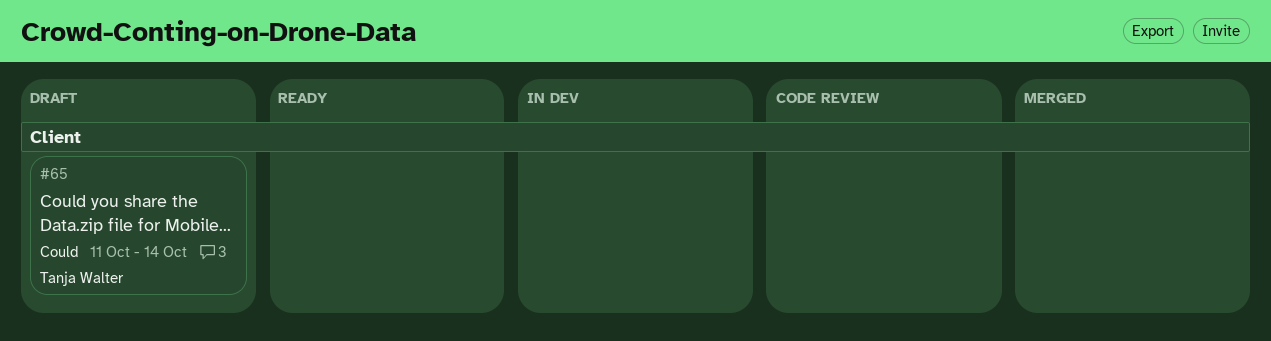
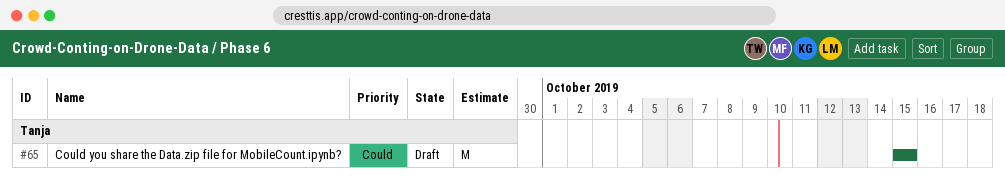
#65, start: Oct 11 -> Oct 15
#65, due: Oct 14 -> Oct 15

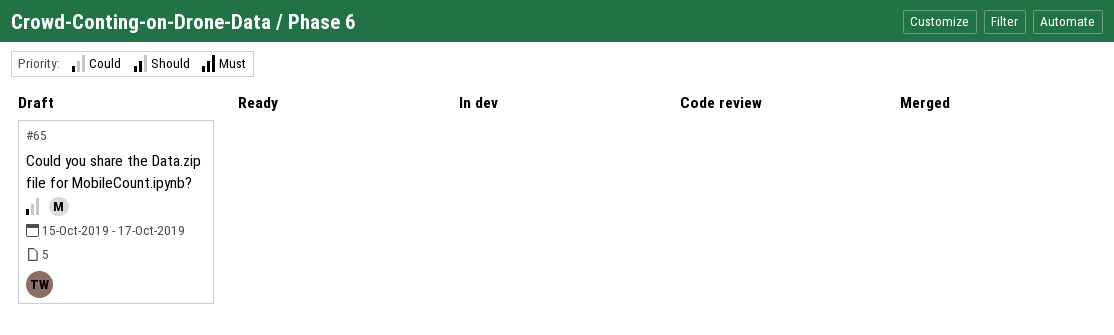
#65, due: Oct 15 -> Oct 17

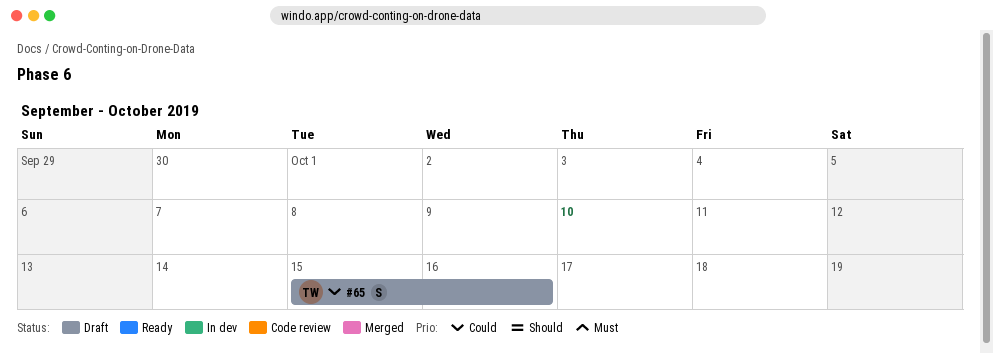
#65, estimate: M -> S
#65, due: Oct 17 -> Oct 16

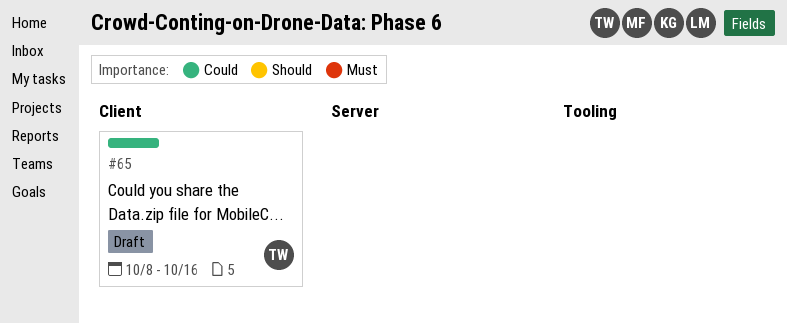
#65, start: Oct 15 -> Oct 8

